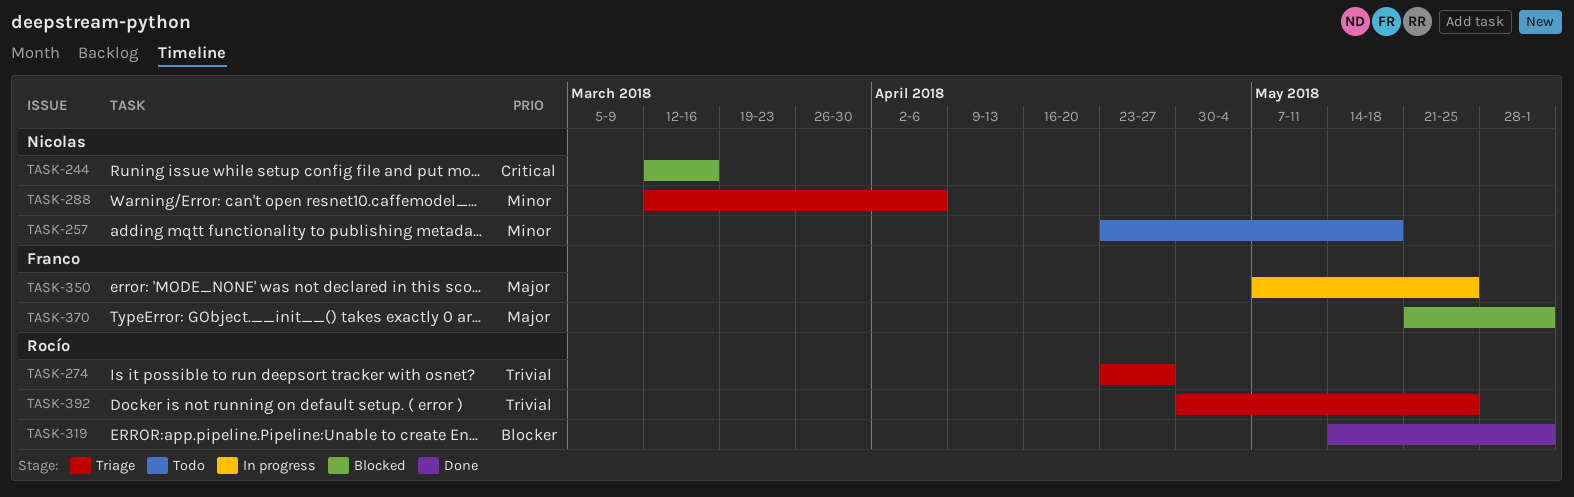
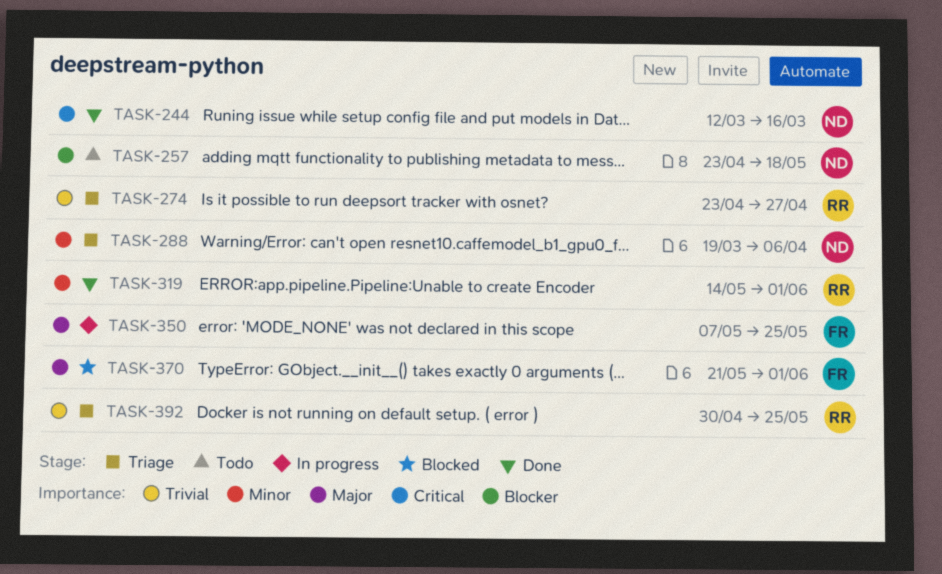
TASK-244, status: Blocked -> Done
TASK-257, priority: Minor -> Blocker
TASK-288, start: Mar 12 -> Mar 19
TASK-319, priority: Blocker -> Minor

